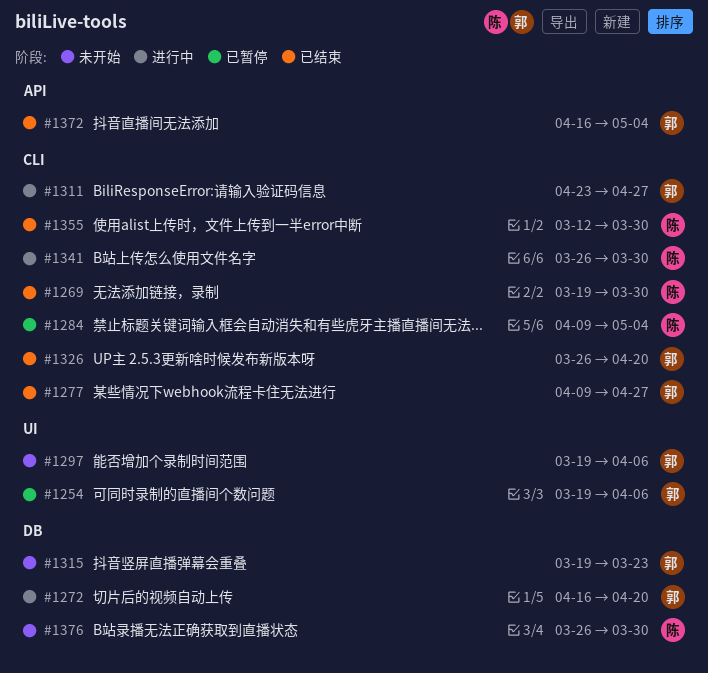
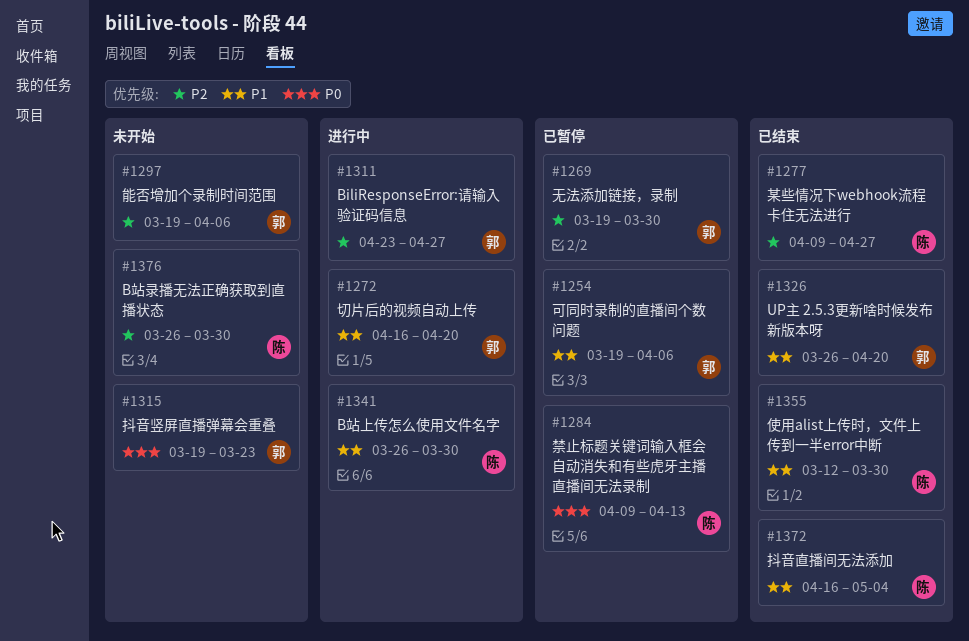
#1269, status: 已结束 -> 已暂停
#1269, owner: 陈 -> 郭
#1277, owner: 郭 -> 陈
#1284, due: May 4 -> Apr 13
#1372, owner: 郭 -> 陈

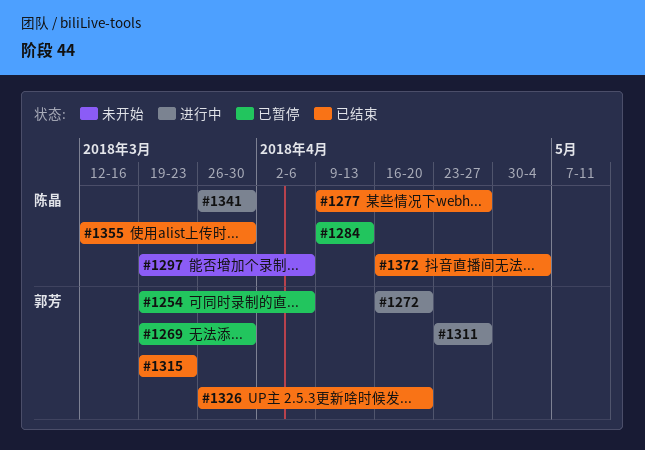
#1297, owner: 郭芳 -> 陈晶
#1315, status: 未开始 -> 已结束
#1376: present -> none

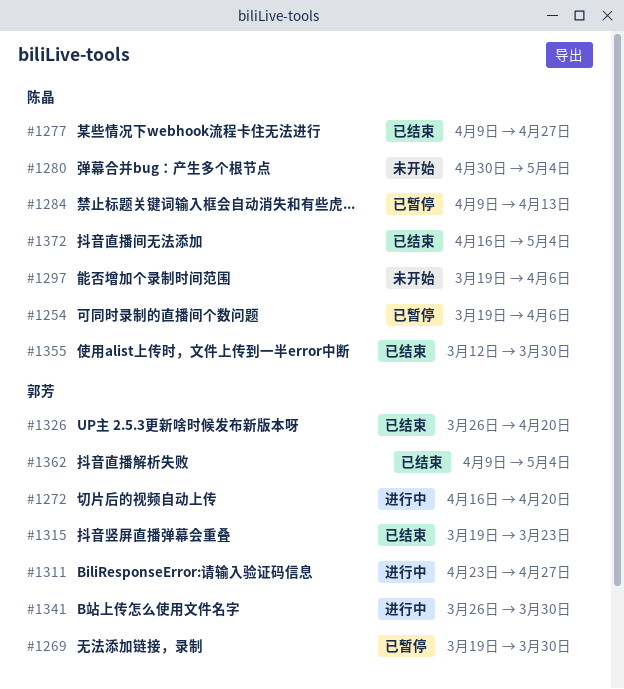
#1254, owner: 郭芳 -> 陈晶
#1280: none -> present
#1341, owner: 陈晶 -> 郭芳
#1362: none -> present

